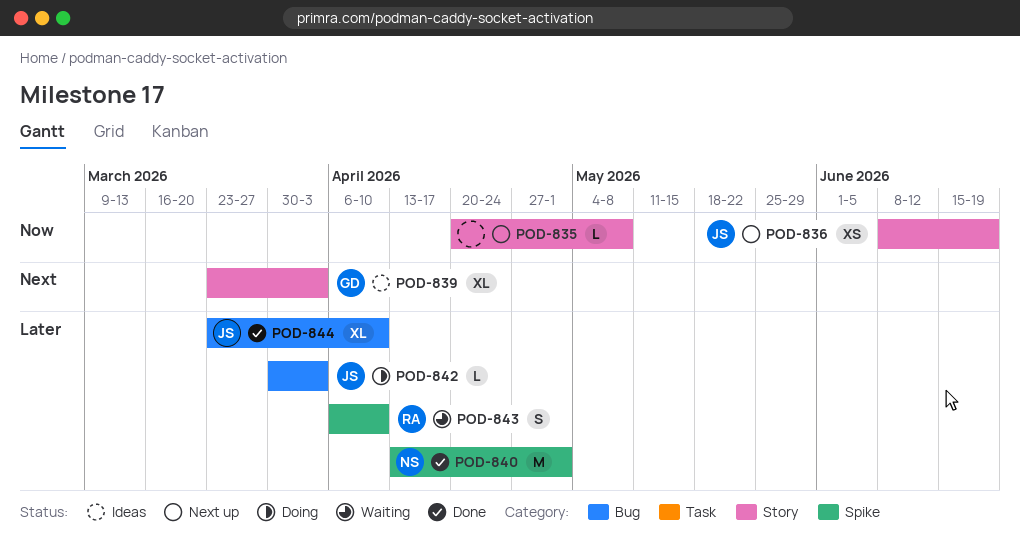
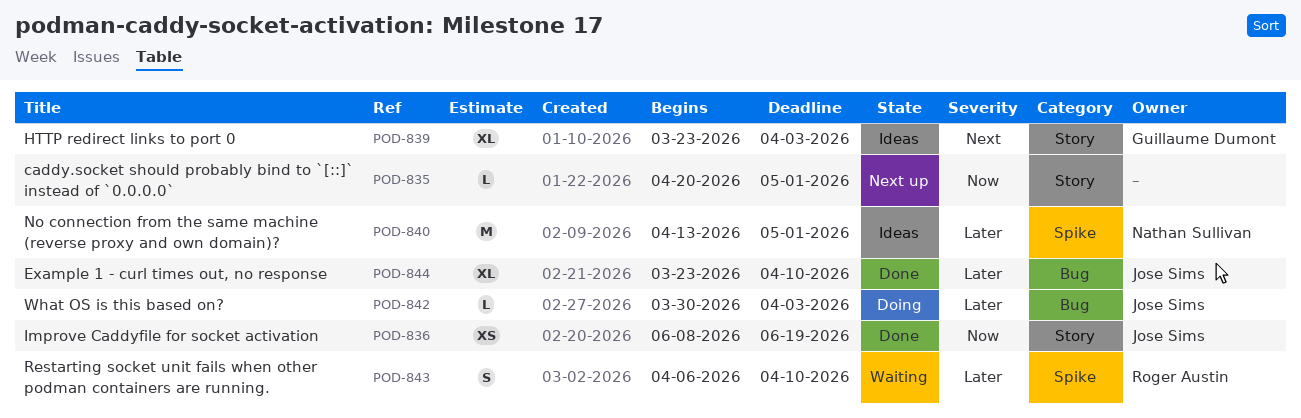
POD-835, due: May 8 -> May 1
POD-836, status: Next up -> Done
POD-840, status: Done -> Ideas

